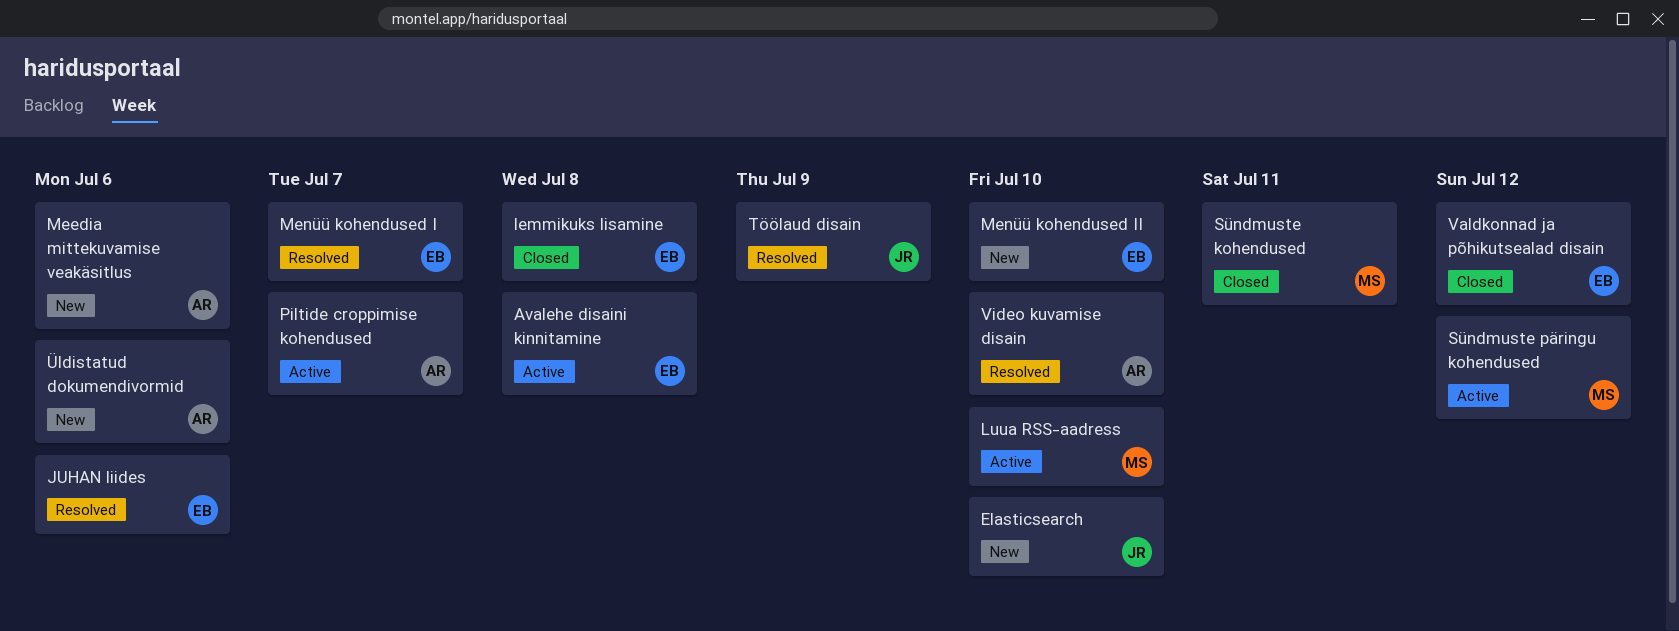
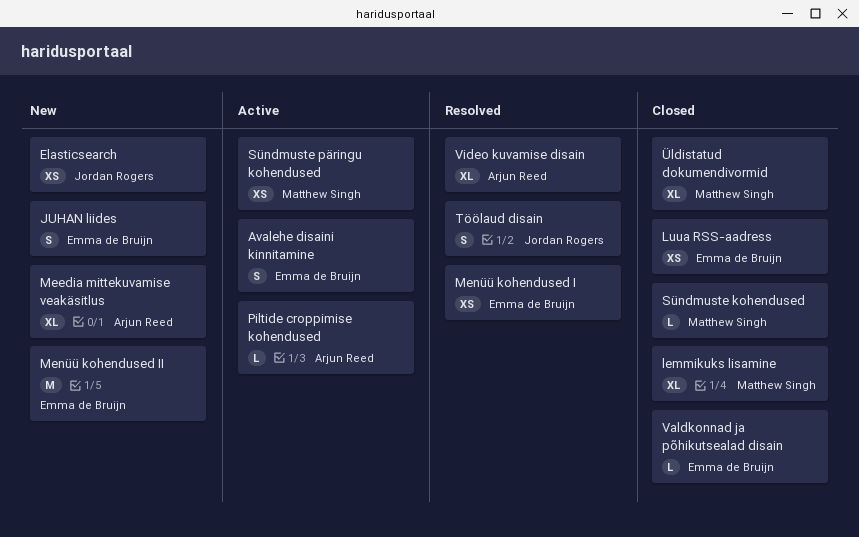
JUHAN liides, status: Resolved -> New
lemmikuks lisamine, owner: Emma de Bruijn -> Matthew Singh
Luua RSS-aadress, status: Active -> Closed
Luua RSS-aadress, owner: Matthew Singh -> Emma de Bruijn
Üldistatud dokumendivormid, status: New -> Closed
Üldistatud dokumendivormid, owner: Arjun Reed -> Matthew Singh

